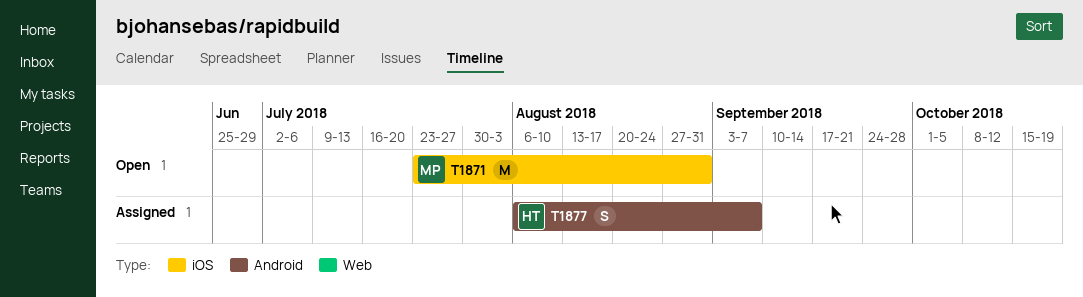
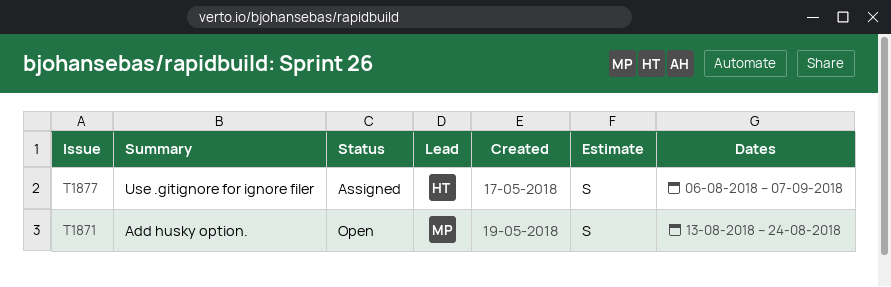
T1871, estimate: M -> S
T1871, start: Jul 23 -> Aug 13
T1871, due: Aug 31 -> Aug 24

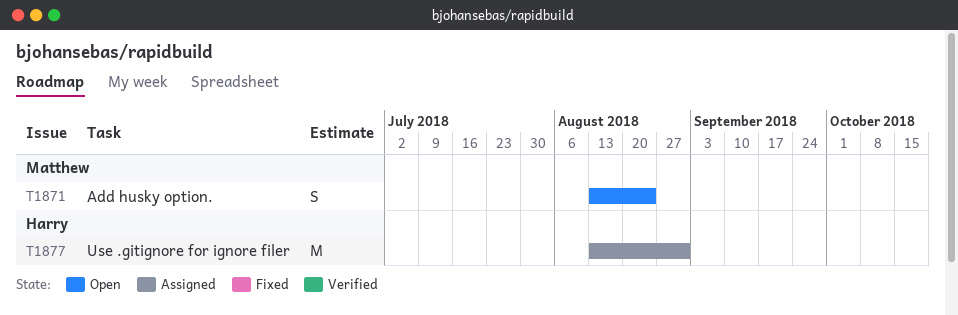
T1877, estimate: S -> M
T1877, start: Aug 6 -> Aug 13
T1877, due: Sep 7 -> Aug 31

